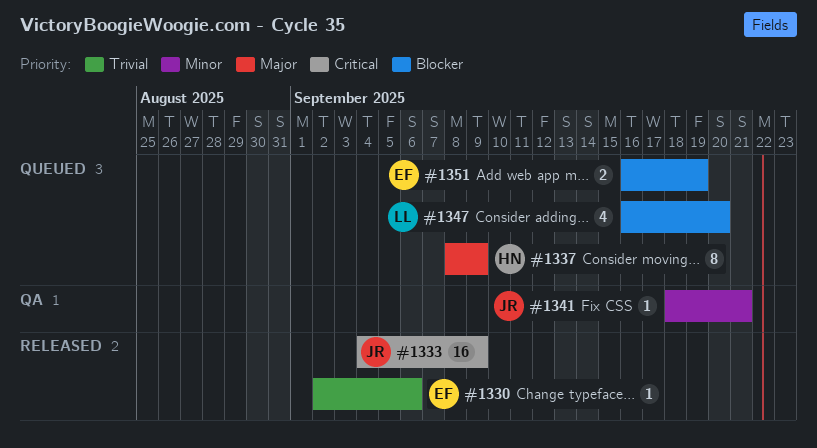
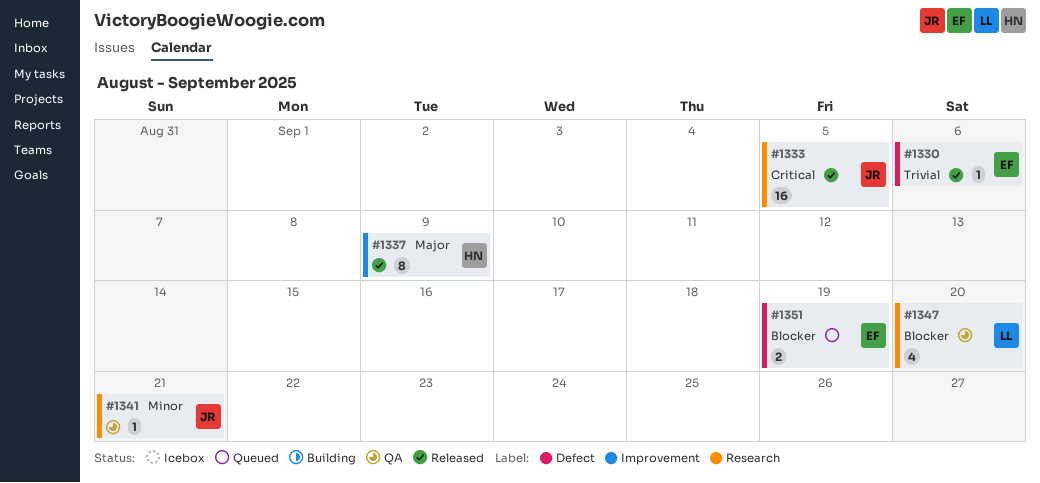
#1333, due: Sep 9 -> Sep 5
#1337, status: Queued -> Released
#1347, status: Queued -> QA

